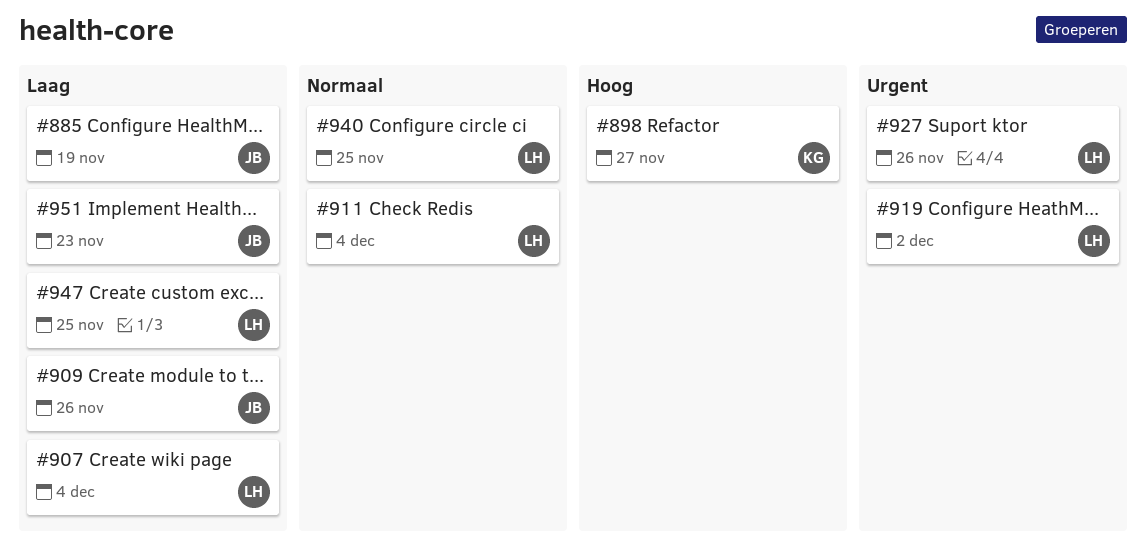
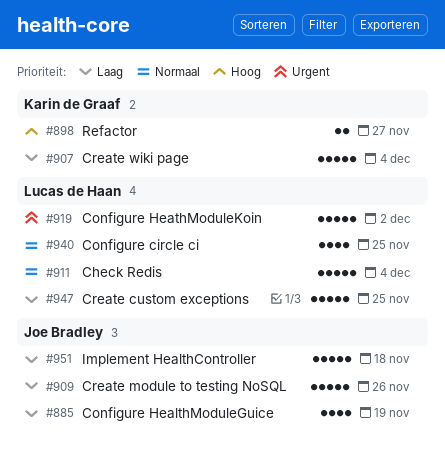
#907, owner: Lucas de Haan -> Karin de Graaf
#927: present -> none
#951, due: Nov 23 -> Nov 18

